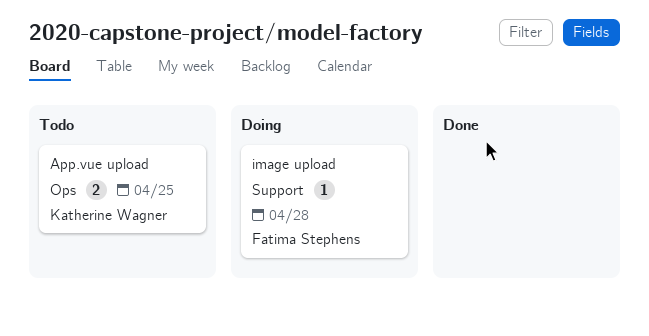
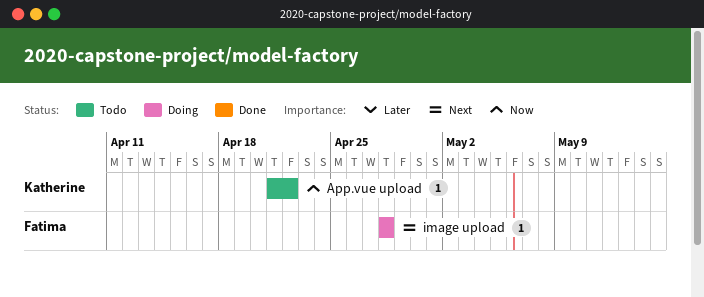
App.vue upload, estimate: 2 -> 1
App.vue upload, due: Apr 25 -> Apr 22

